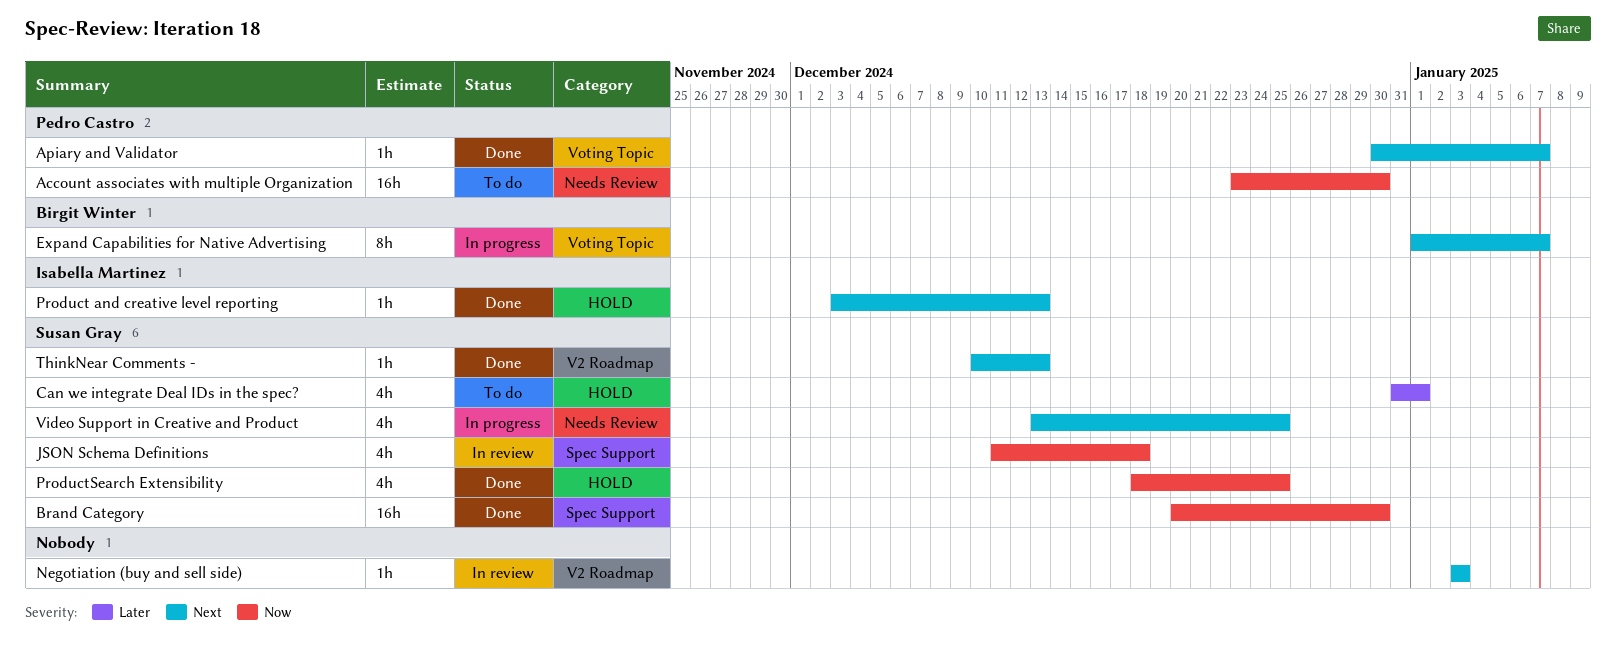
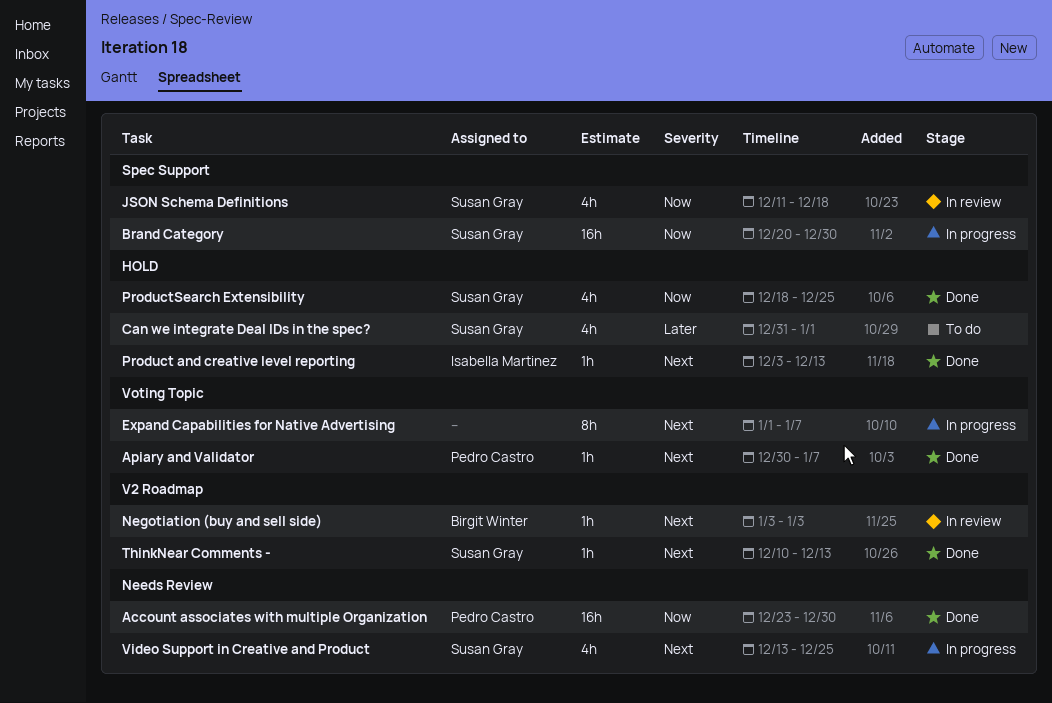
Account associates with multiple Organization, status: To do -> Done
Brand Category, status: Done -> In progress
Expand Capabilities for Native Advertising, owner: Birgit Winter -> none
Negotiation (buy and sell side), owner: none -> Birgit Winter

